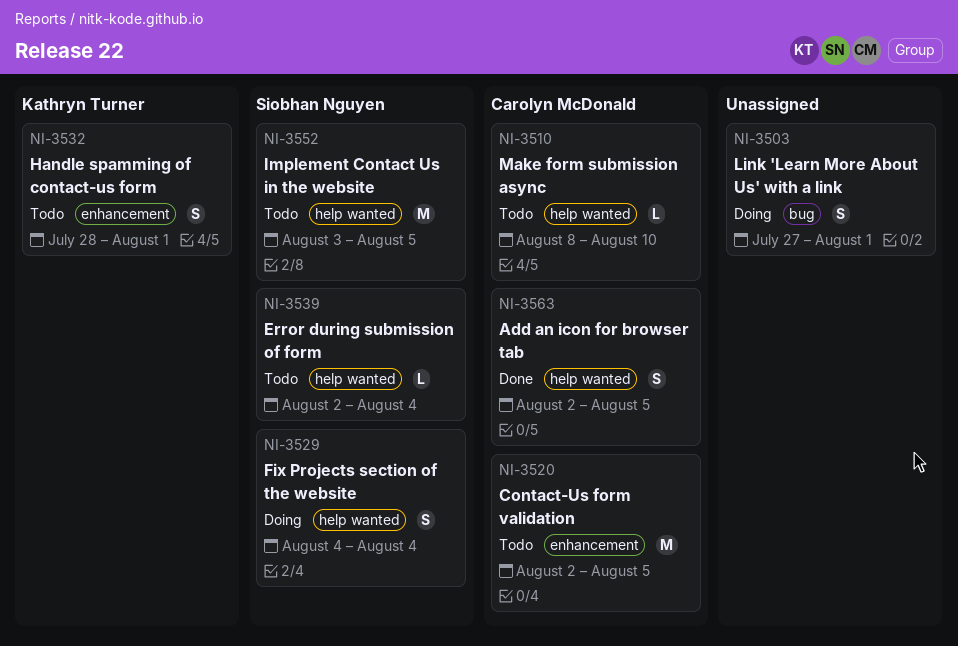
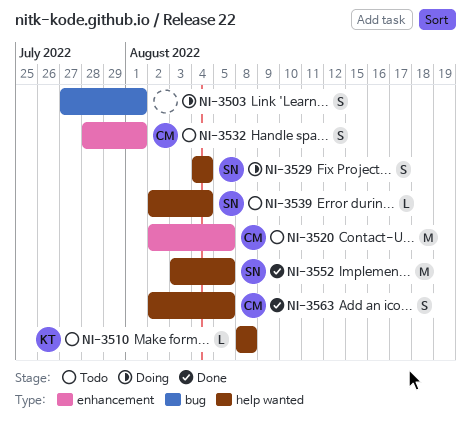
NI-3510, owner: Carolyn McDonald -> Kathryn Turner
NI-3510, due: Aug 10 -> Aug 8
NI-3532, owner: Kathryn Turner -> Carolyn McDonald
NI-3552, status: Todo -> Done

